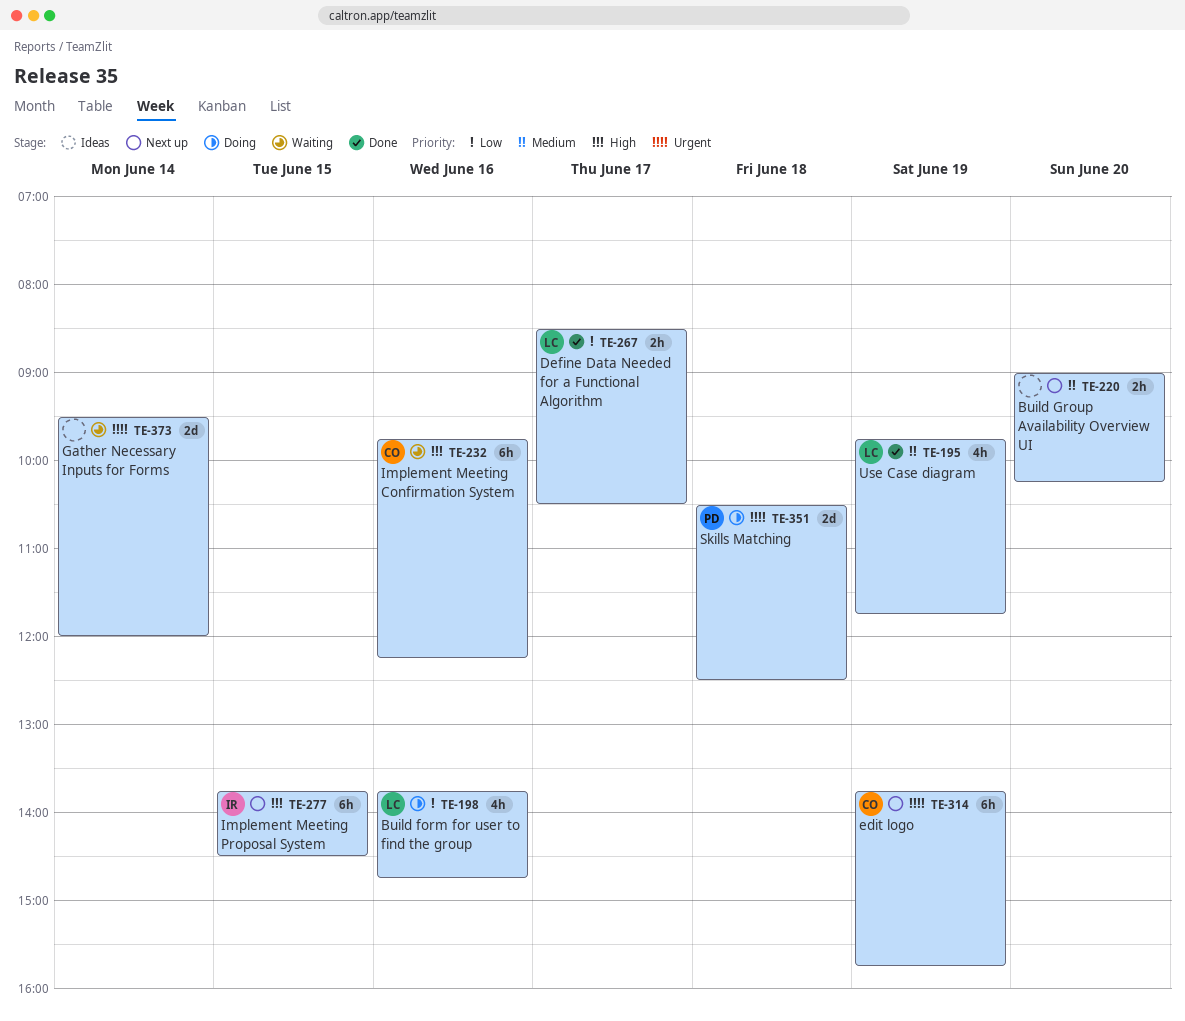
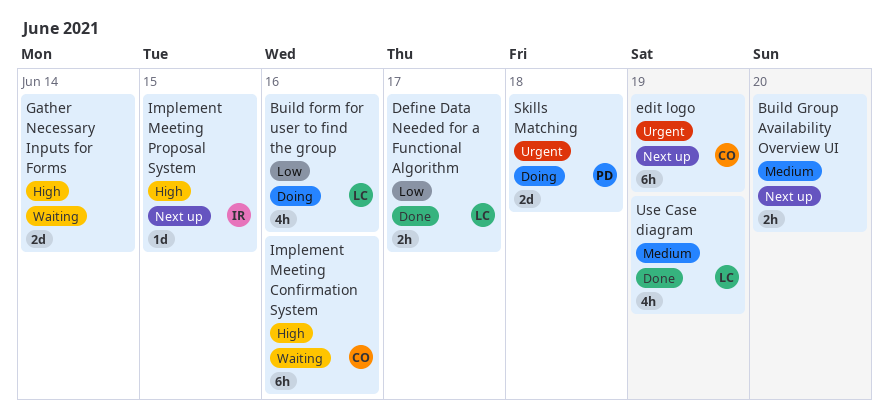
Gather Necessary Inputs for Forms, priority: Urgent -> High
Implement Meeting Proposal System, estimate: 6h -> 1d

